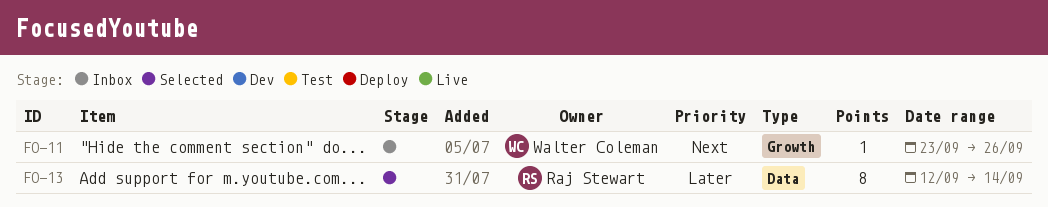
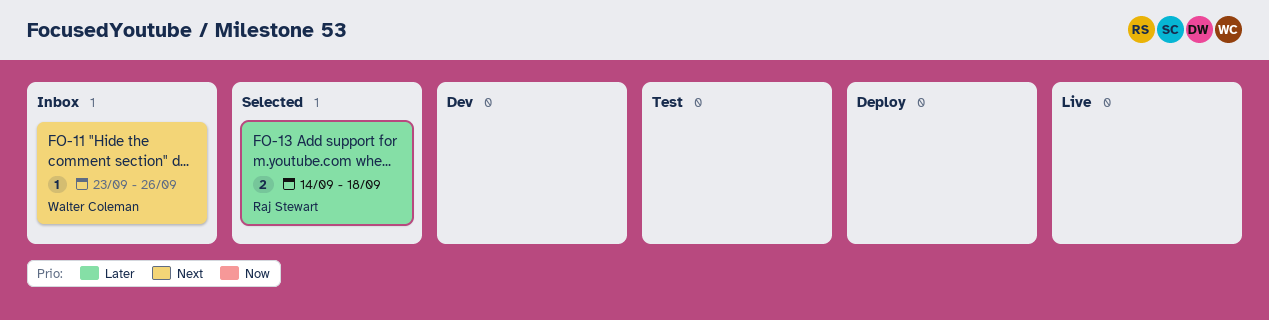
FO-13, estimate: 8 -> 2
FO-13, start: Sep 12 -> Sep 14
FO-13, due: Sep 14 -> Sep 18

